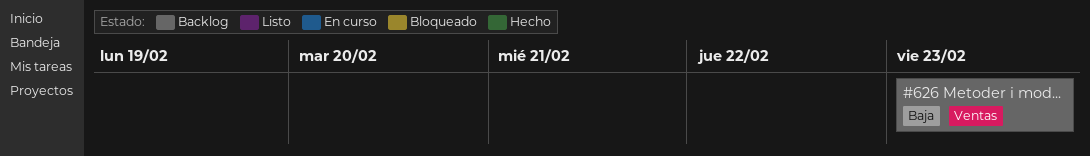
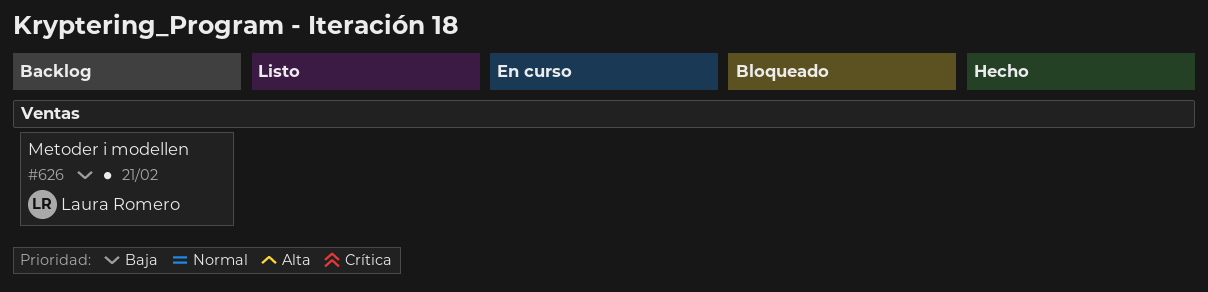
#626, due: Feb 23 -> Feb 21

